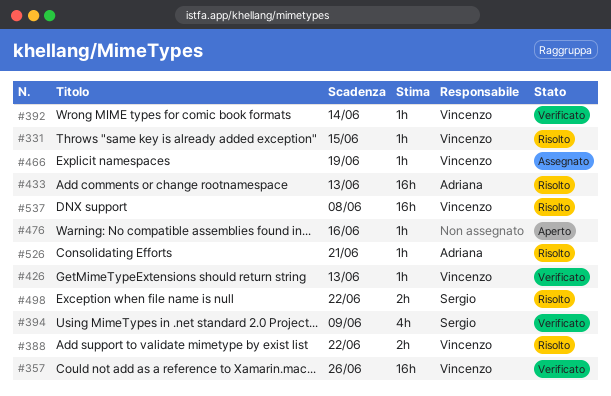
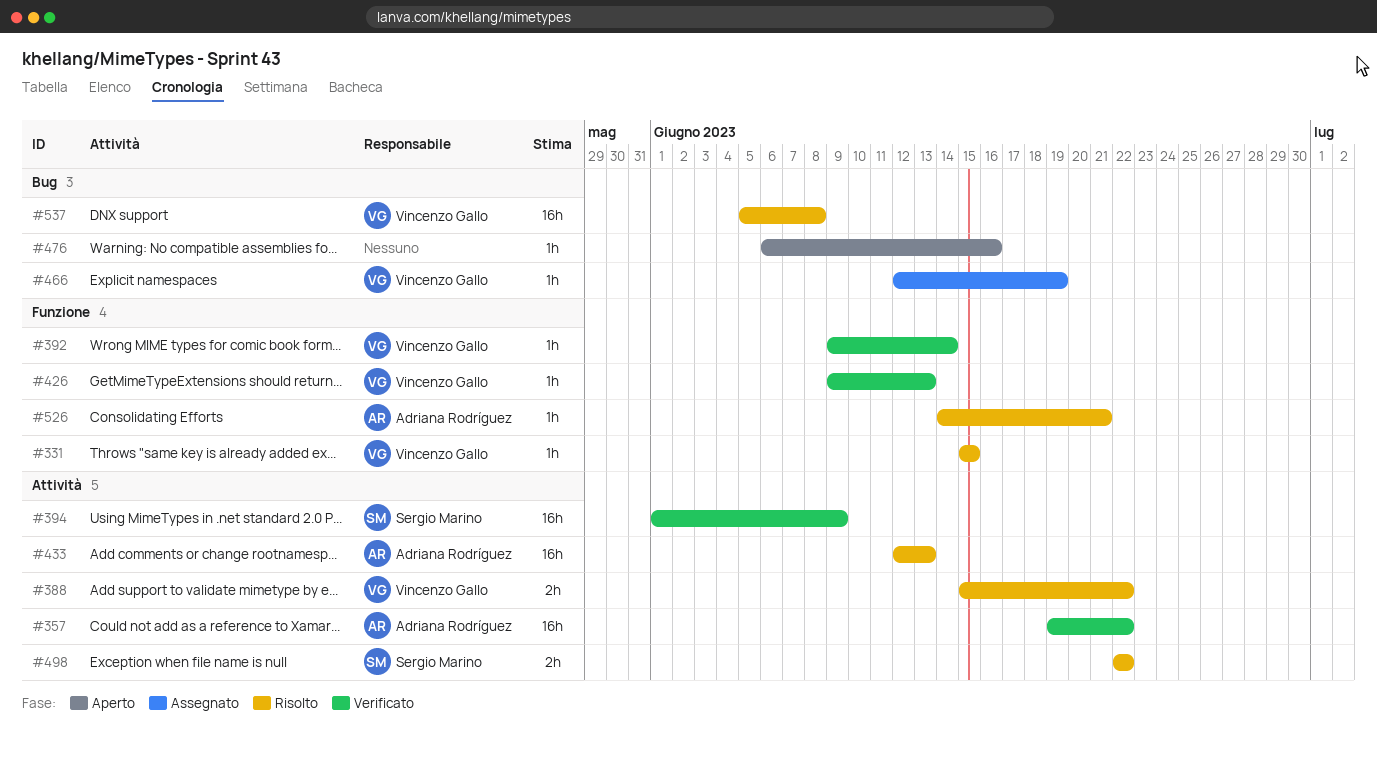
#357, owner: Vincenzo Gallo -> Adriana Rodríguez
#357, due: Jun 26 -> Jun 22
#394, estimate: 4h -> 16h

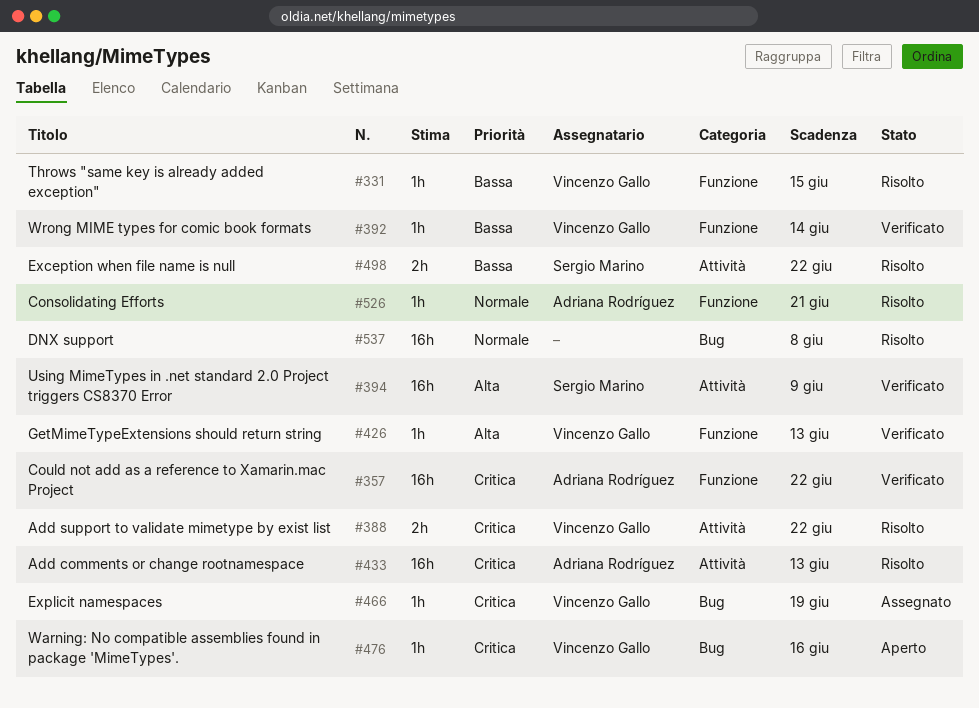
#357, label: Attività -> Funzione
#476, owner: none -> Vincenzo Gallo
#537, owner: Vincenzo Gallo -> none

